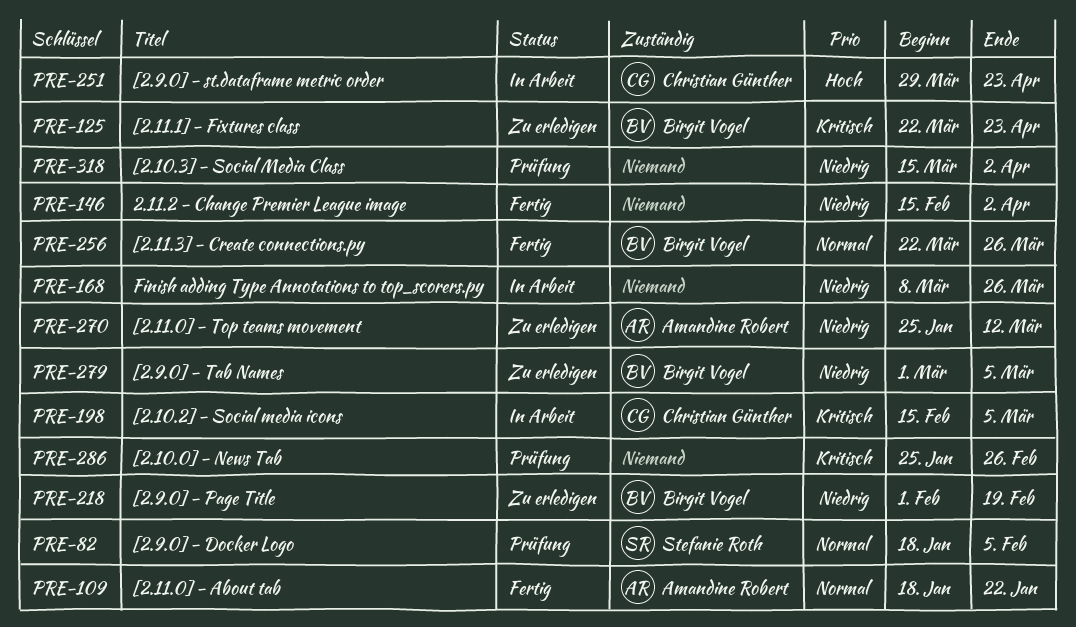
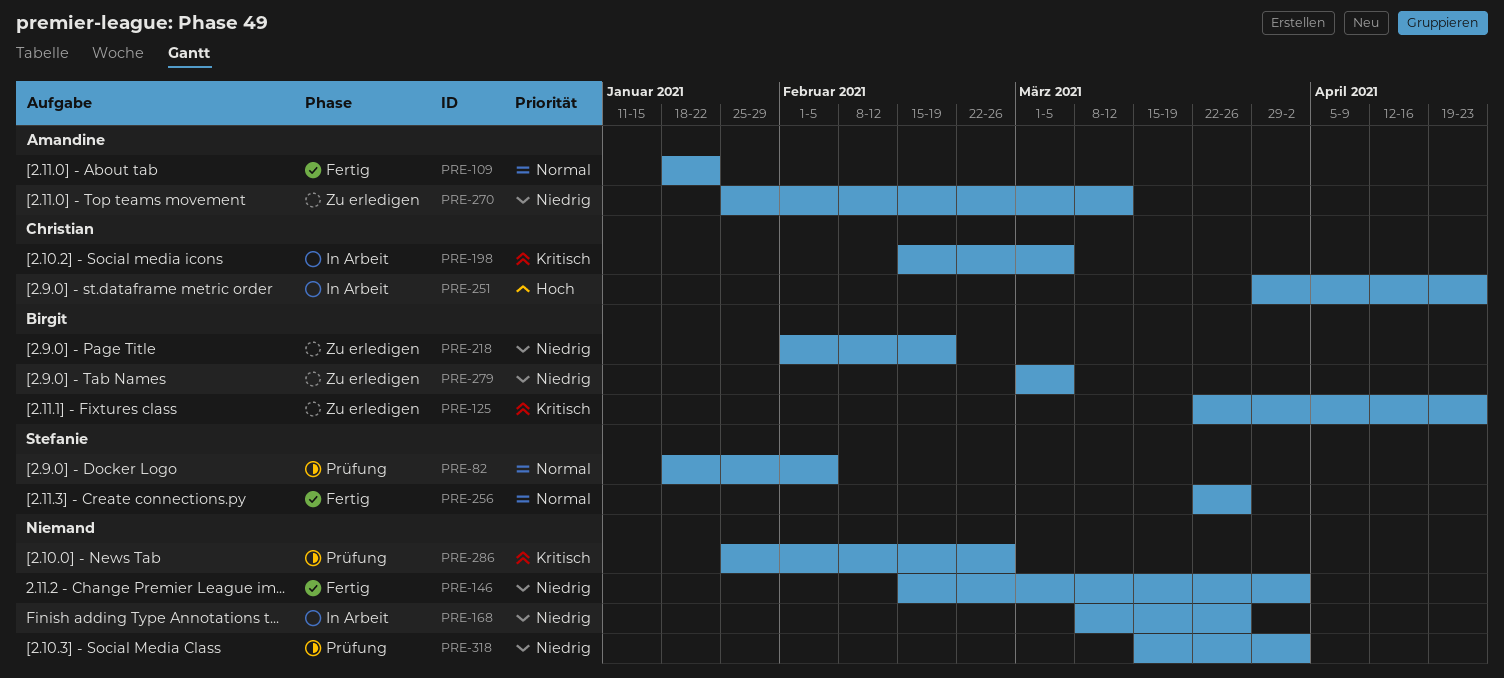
PRE-256, owner: Birgit Vogel -> Stefanie Roth

